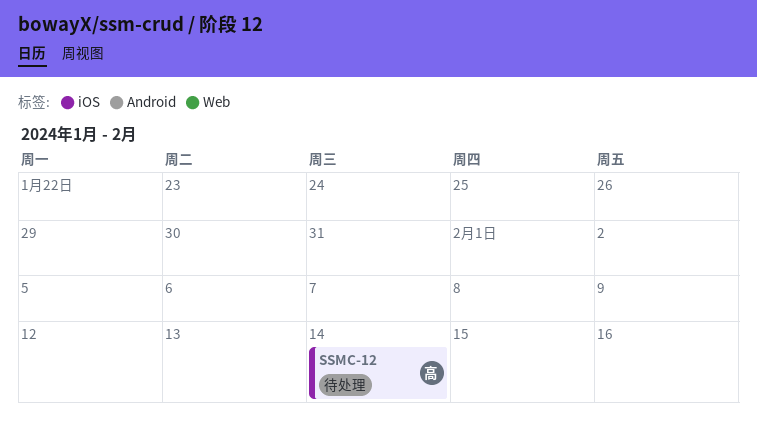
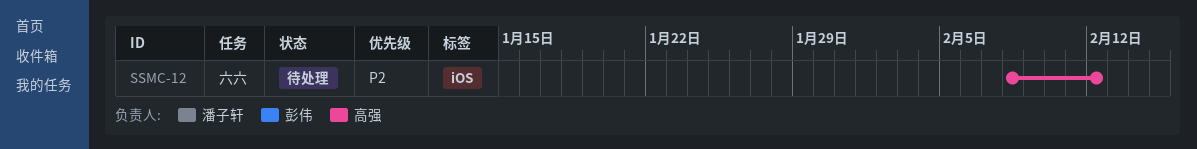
SSMC-12, due: Feb 14 -> Feb 12

